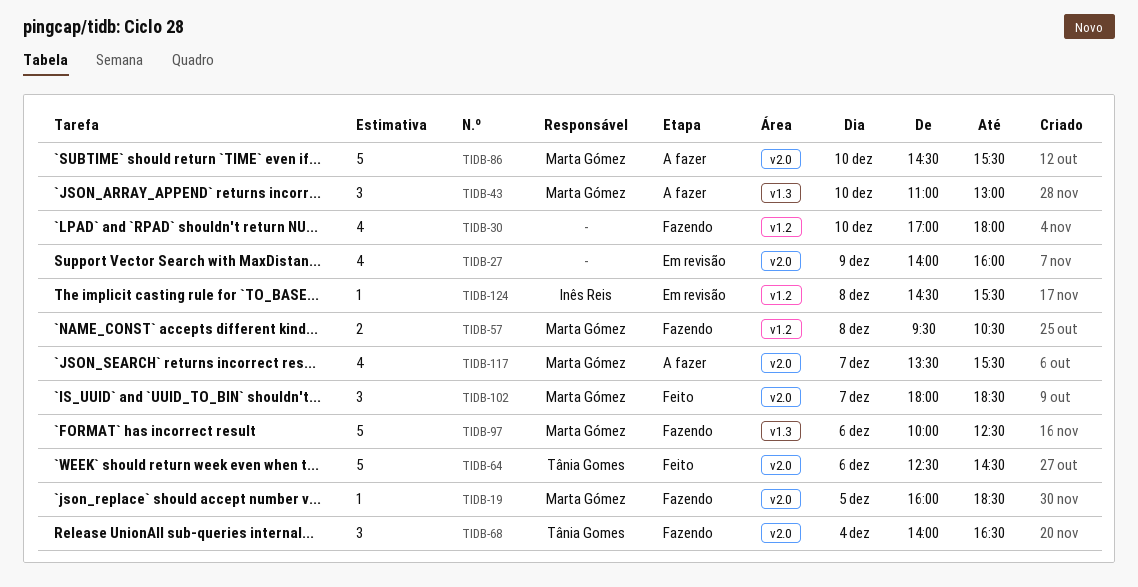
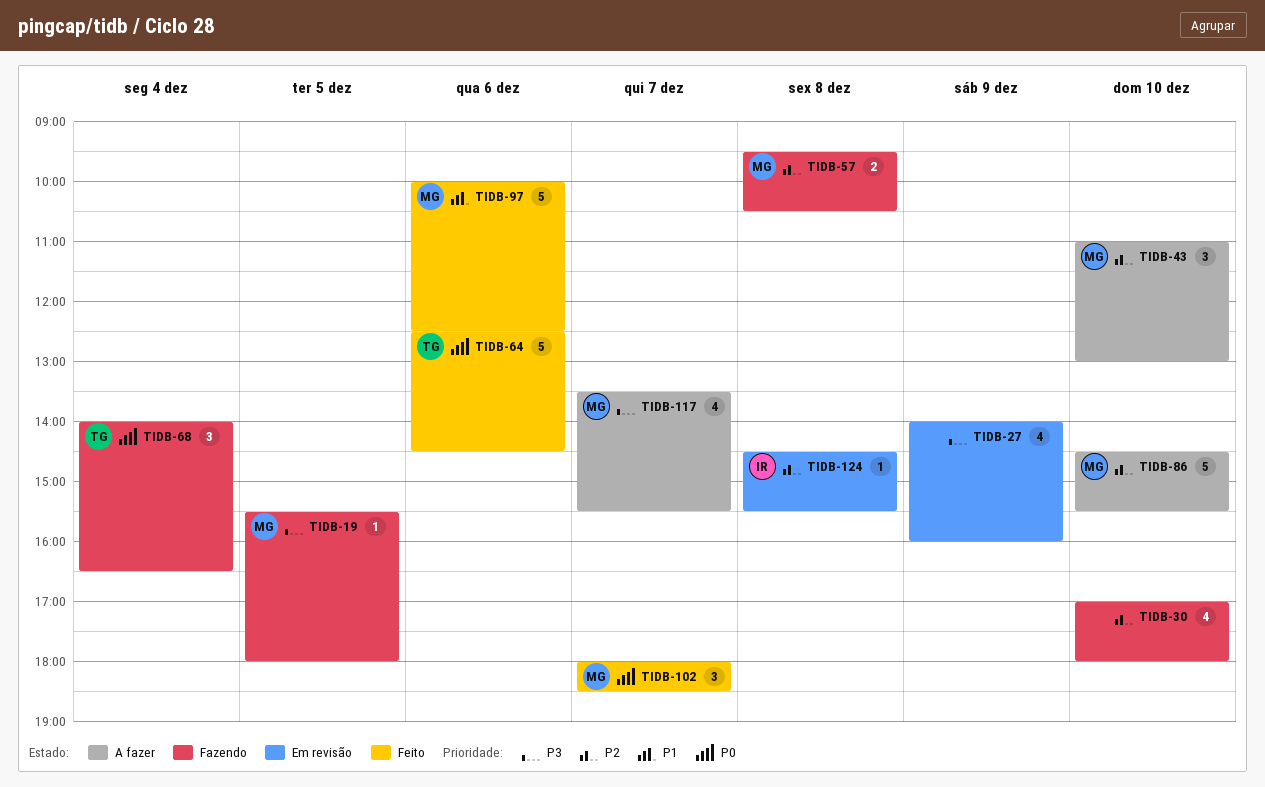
TIDB-19, begins: 16:00 -> 15:30
TIDB-19, ends: 18:30 -> 18:00
TIDB-97, status: Fazendo -> Feito

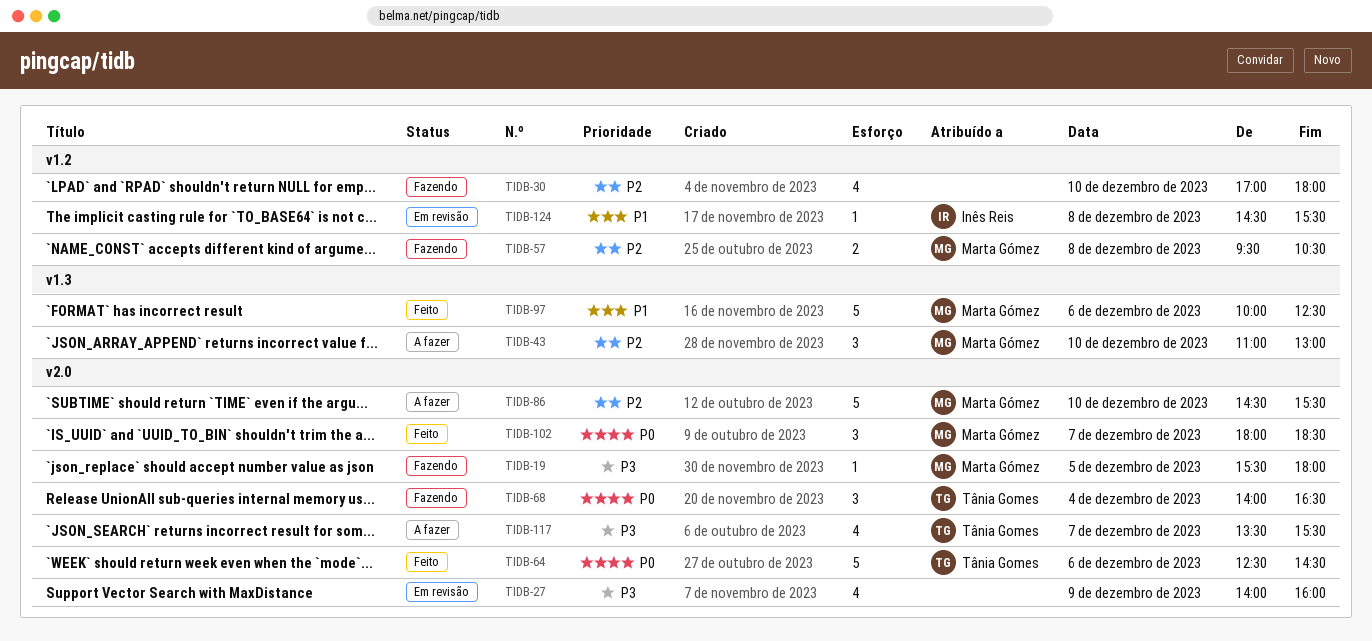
TIDB-117, owner: Marta Gómez -> Tânia Gomes
TIDB-124, priority: P2 -> P1

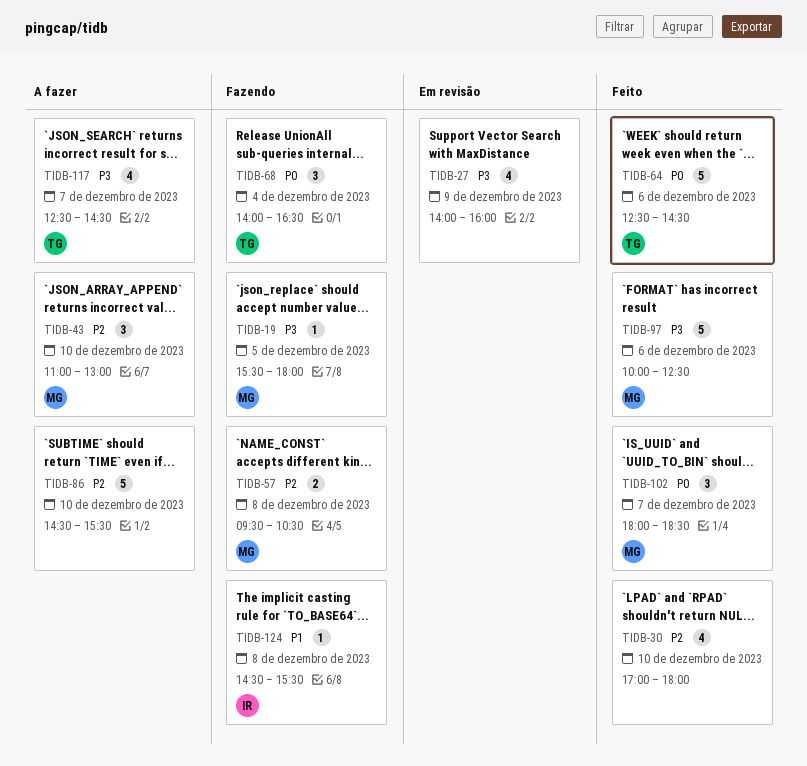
TIDB-30, status: Fazendo -> Feito
TIDB-86, owner: Marta Gómez -> none
TIDB-97, priority: P1 -> P3
TIDB-117, begins: 13:30 -> 12:30
TIDB-117, ends: 15:30 -> 14:30
TIDB-124, status: Em revisão -> Fazendo

